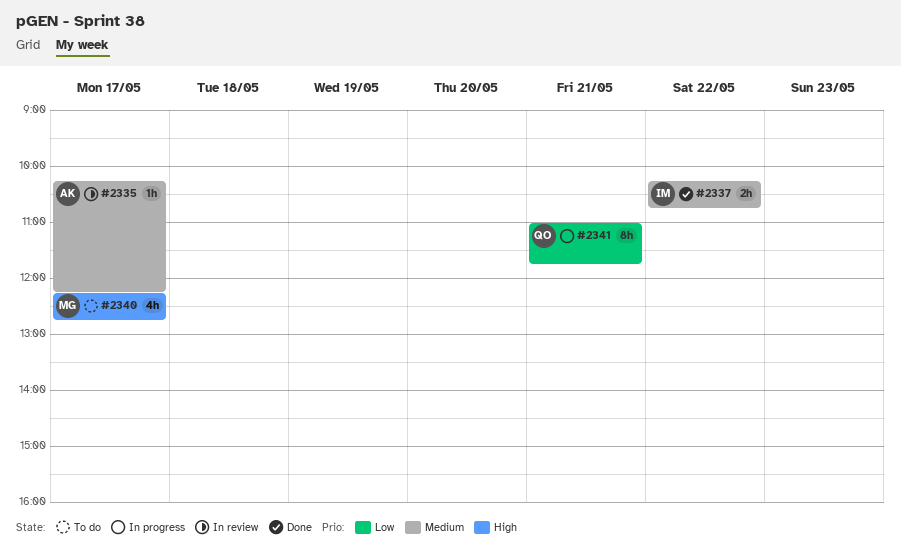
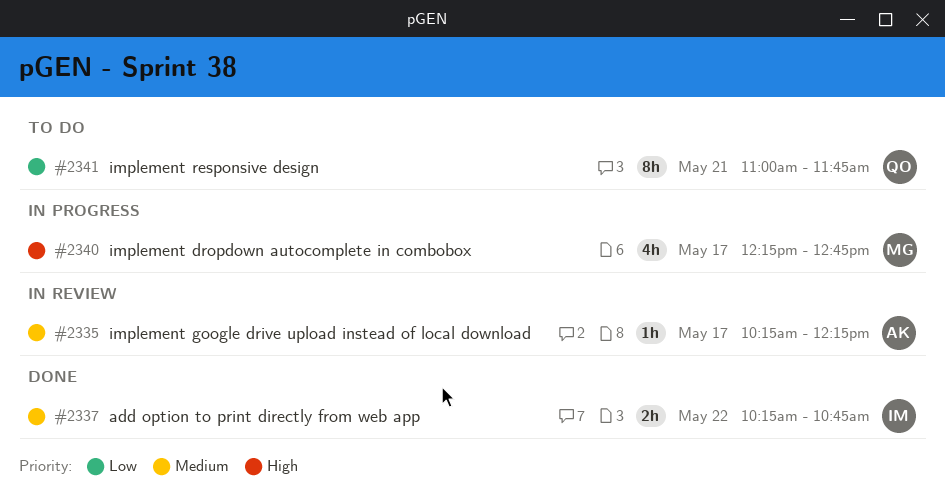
#2340, status: To do -> In progress
#2341, status: In progress -> To do

